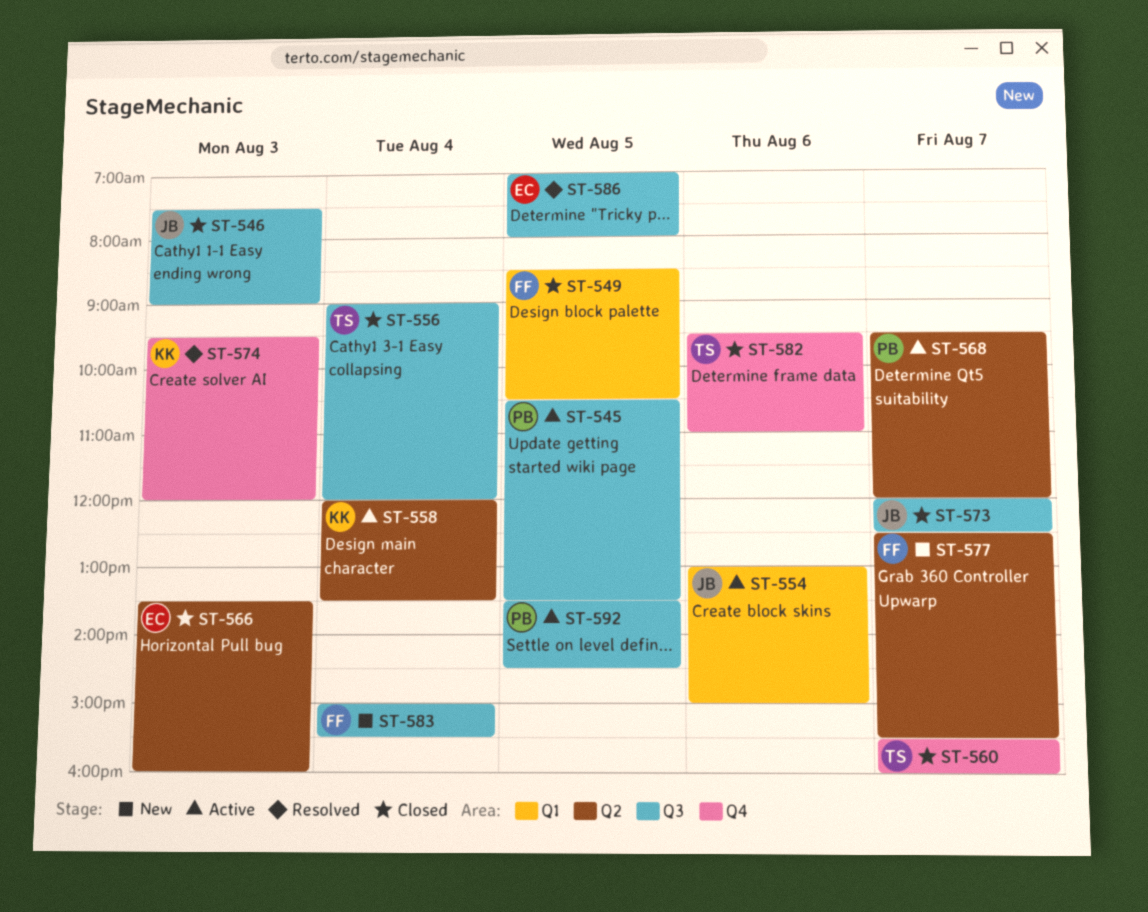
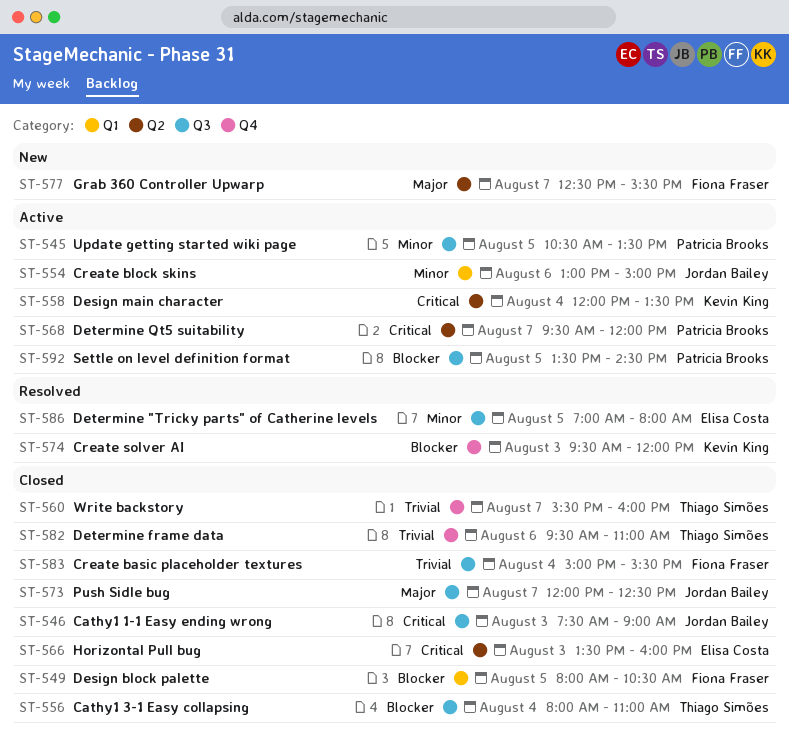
ST-549, begins: 08:30 -> 08:00
ST-556, begins: 09:00 -> 08:00
ST-556, ends: 12:00 -> 11:00
ST-583, status: New -> Closed

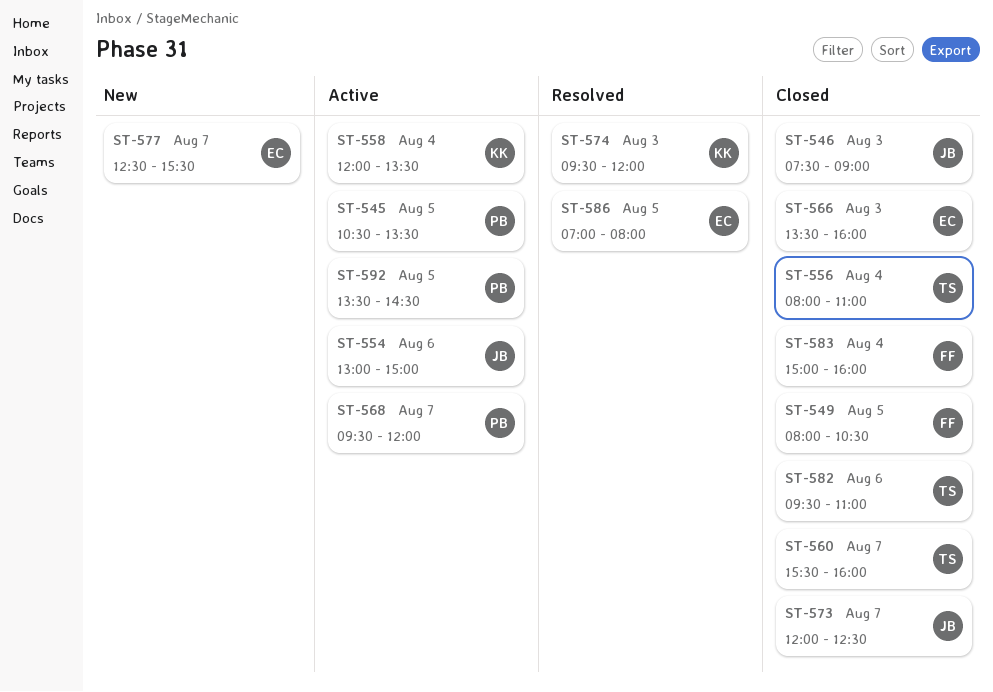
ST-577, owner: Fiona Fraser -> Elisa Costa
ST-583, ends: 15:30 -> 16:00

